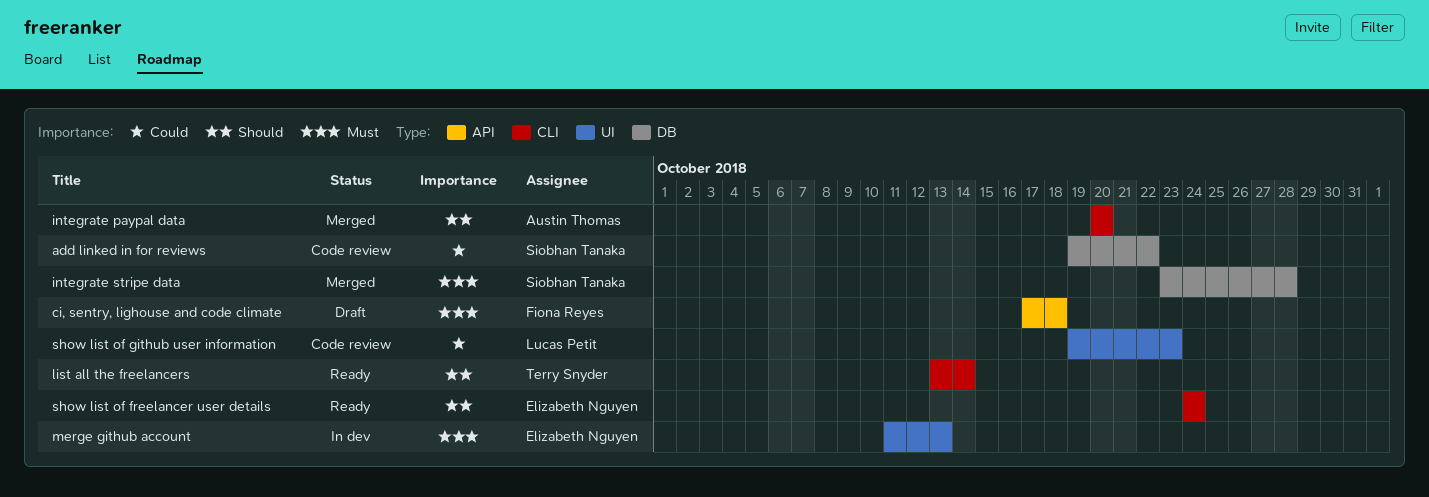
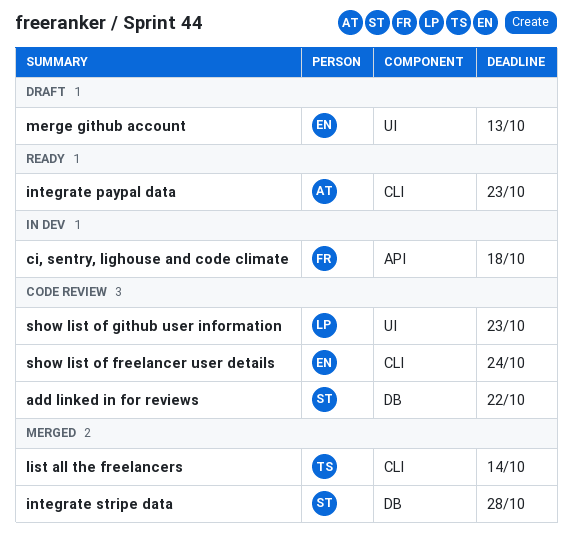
ci, sentry, lighouse and code climate, status: Draft -> In dev
integrate paypal data, status: Merged -> Ready
integrate paypal data, due: Oct 20 -> Oct 23
list all the freelancers, status: Ready -> Merged
merge github account, status: In dev -> Draft
show list of freelancer user details, status: Ready -> Code review

